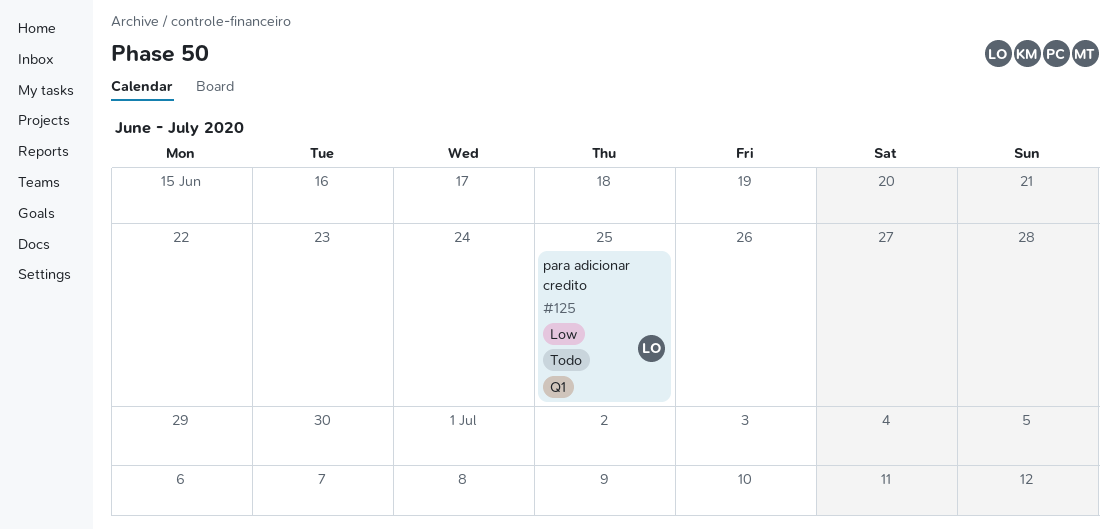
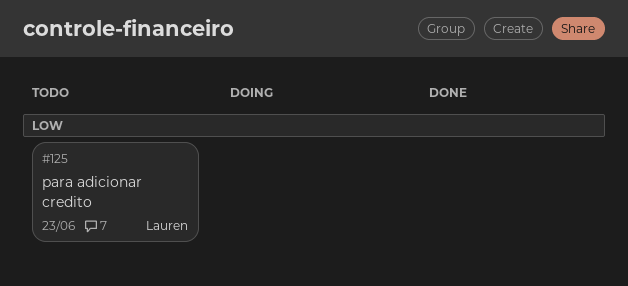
#125, due: Jun 25 -> Jun 23

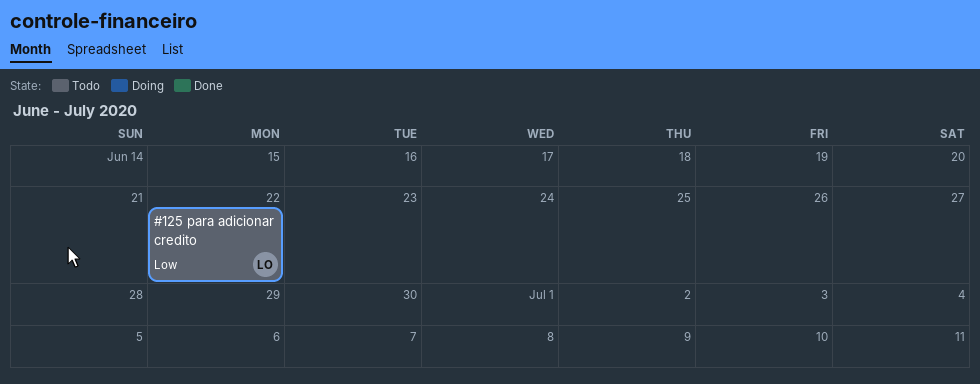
#125, due: Jun 23 -> Jun 22

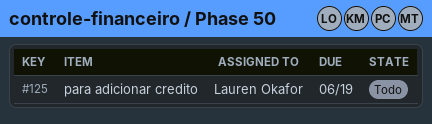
#125, due: Jun 22 -> Jun 19

